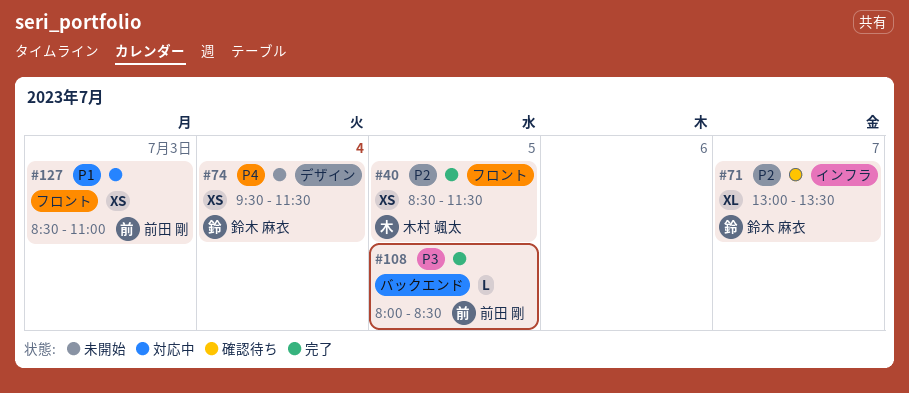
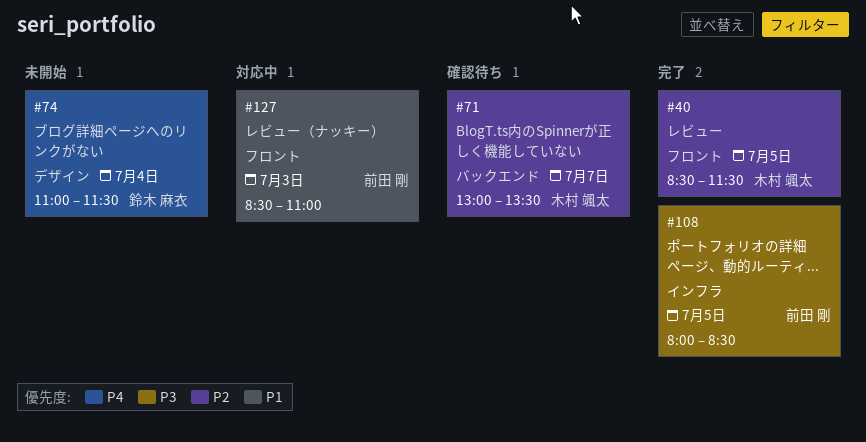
#71, owner: 鈴木 麻衣 -> 木村 颯太
#71, label: インフラ -> バックエンド
#74, begins: 09:30 -> 11:00
#108, label: バックエンド -> インフラ

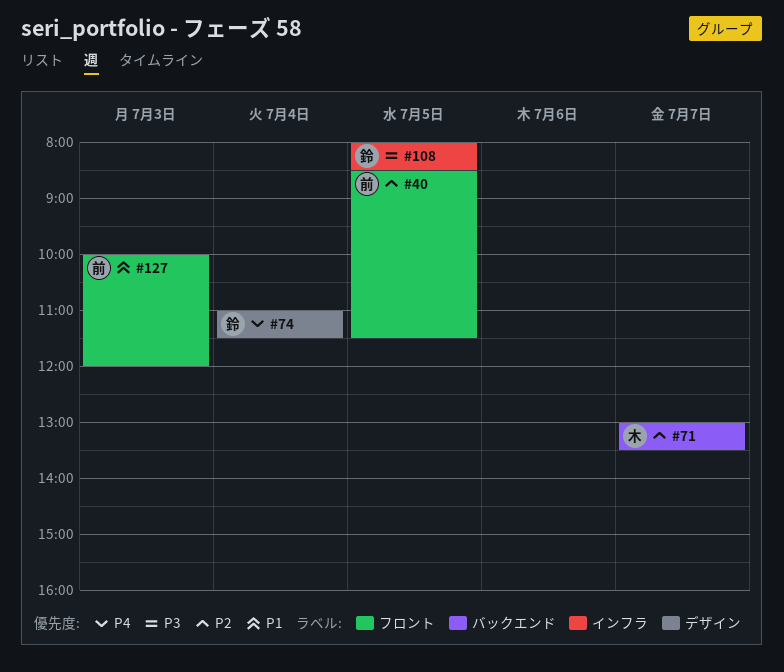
#40, owner: 木村 颯太 -> 前田 剛
#108, owner: 前田 剛 -> 鈴木 麻衣
#127, begins: 08:30 -> 10:00
#127, ends: 11:00 -> 12:00

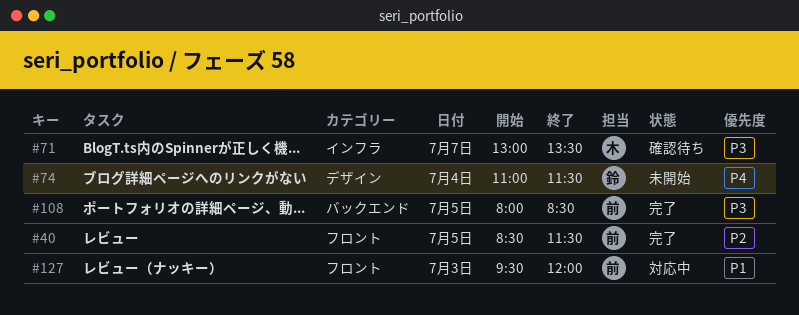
#71, priority: P2 -> P3
#71, label: バックエンド -> インフラ
#108, owner: 鈴 -> 前
#108, label: インフラ -> バックエンド
#127, begins: 10:00 -> 09:30

